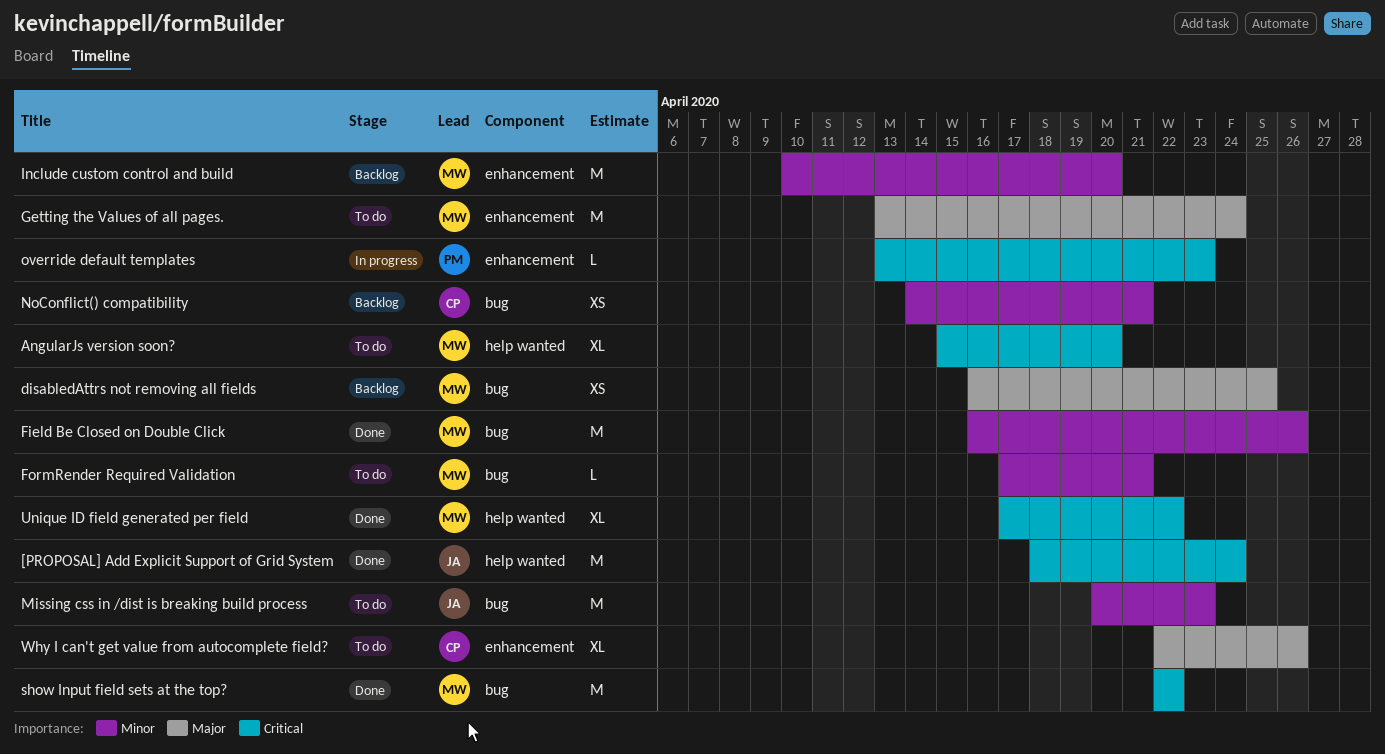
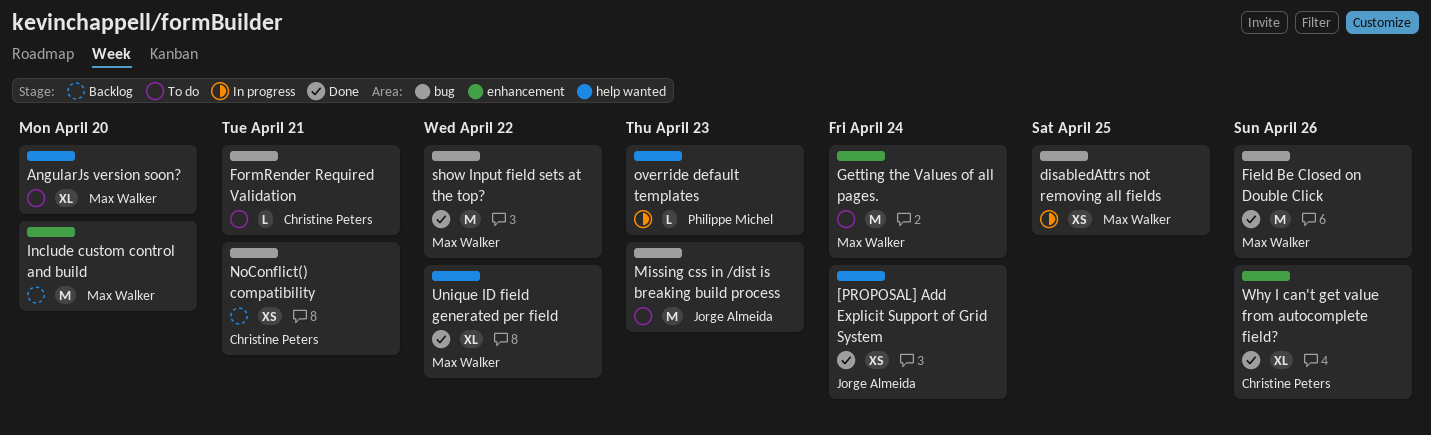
[PROPOSAL] Add Explicit Support of Grid System, estimate: M -> XS
disabledAttrs not removing all fields, status: Backlog -> In progress
FormRender Required Validation, owner: Max Walker -> Christine Peters
override default templates, label: enhancement -> help wanted
Why I can't get value from autocomplete field?, status: To do -> Done

